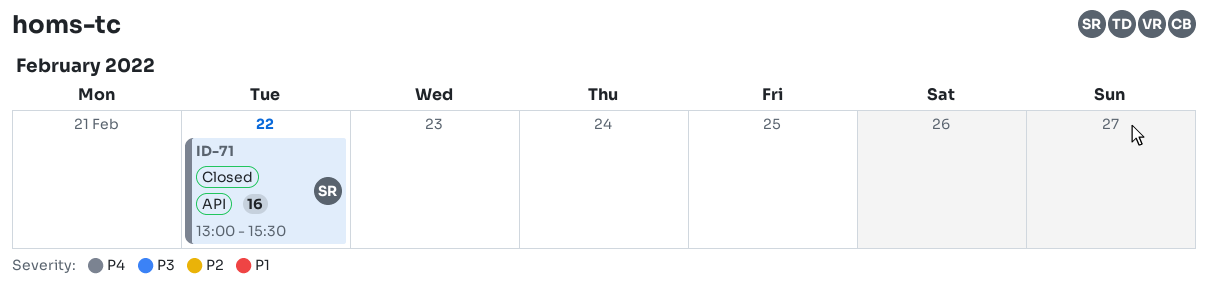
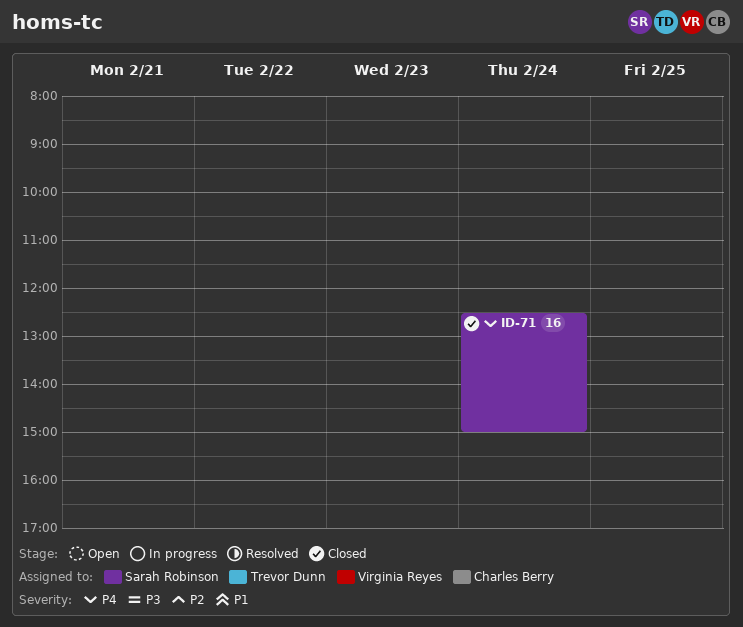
ID-71, day: Feb 22 -> Feb 24
ID-71, begins: 13:00 -> 12:30
ID-71, ends: 15:30 -> 15:00

